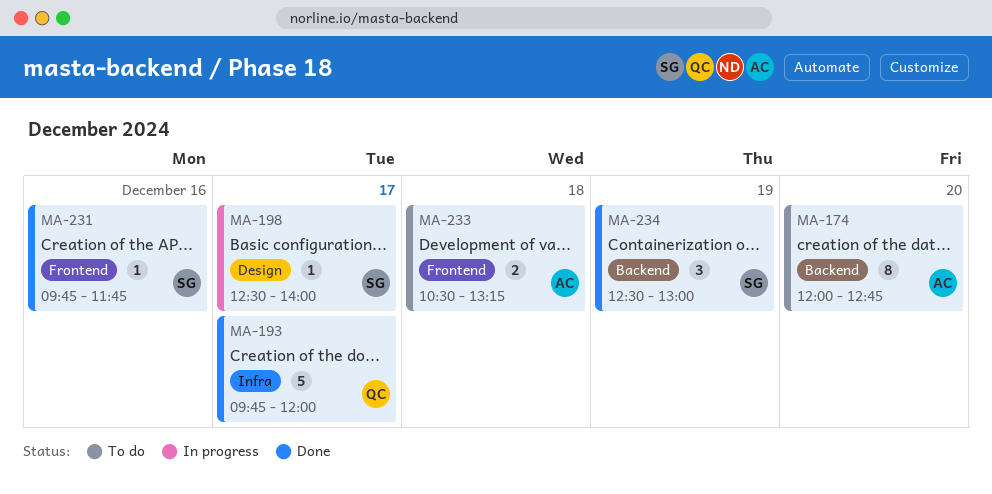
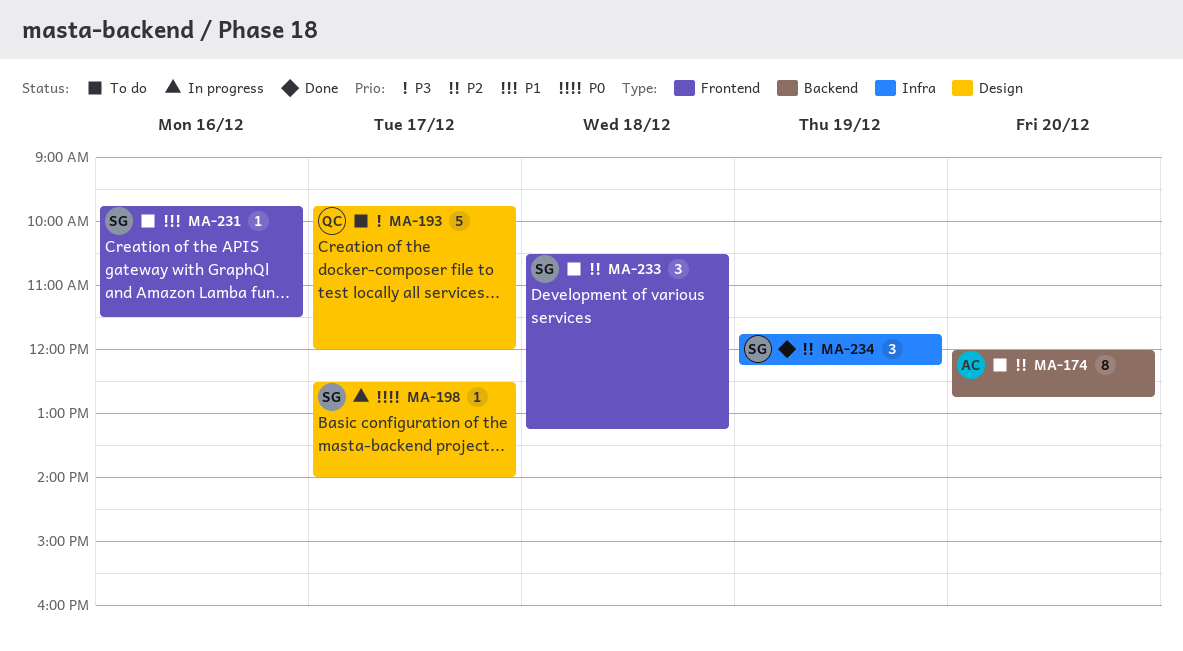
MA-193, status: Done -> To do
MA-193, label: Infra -> Design
MA-231, status: Done -> To do
MA-231, ends: 11:45 -> 11:30
MA-233, owner: AC -> SG
MA-233, estimate: 2 -> 3
MA-234, label: Backend -> Infra
MA-234, begins: 12:30 -> 11:45
MA-234, ends: 13:00 -> 12:15

